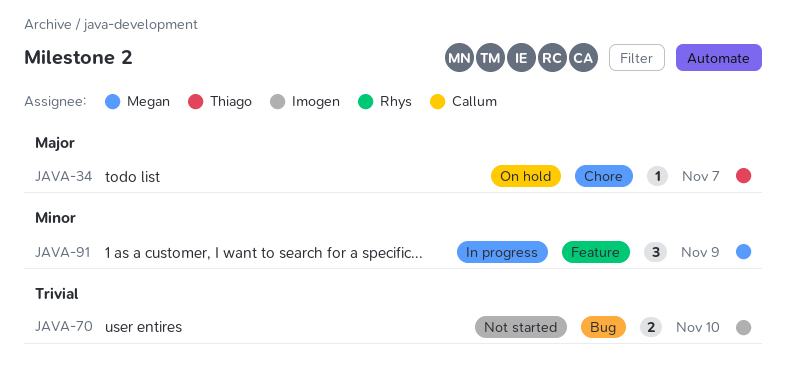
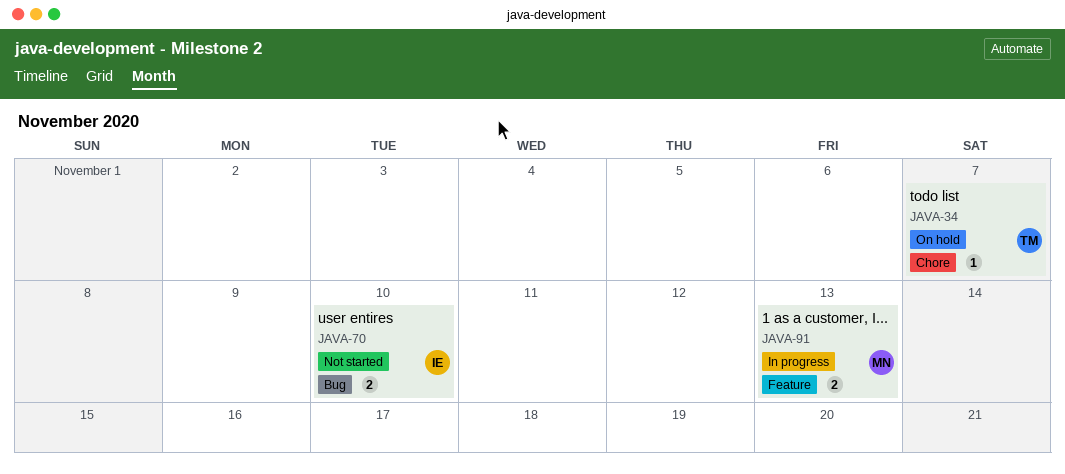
JAVA-91, estimate: 3 -> 2
JAVA-91, due: Nov 9 -> Nov 13

